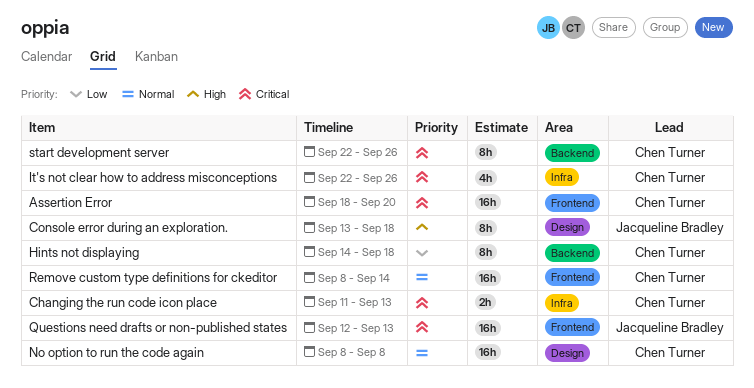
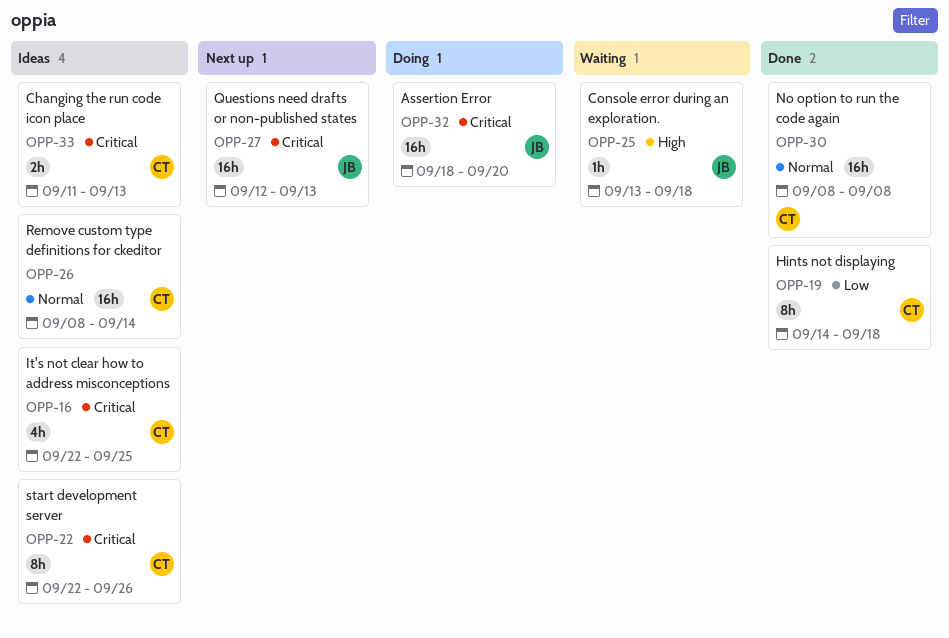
Assertion Error, owner: Chen Turner -> Jacqueline Bradley
Console error during an exploration., estimate: 8h -> 1h
It's not clear how to address misconceptions, due: Sep 26 -> Sep 25

